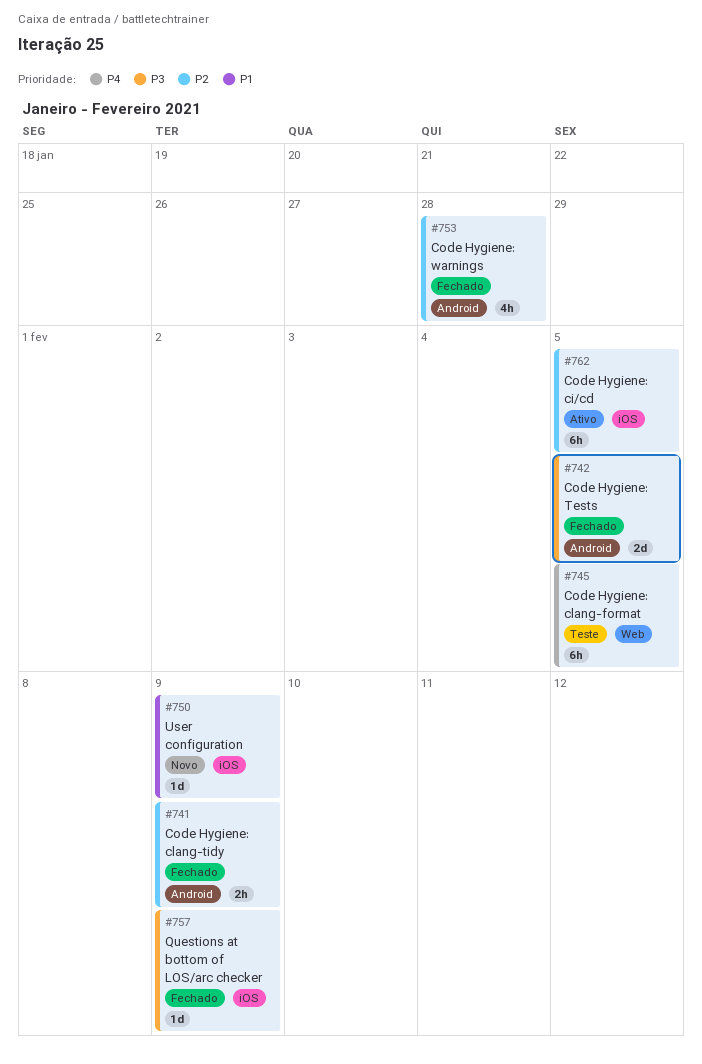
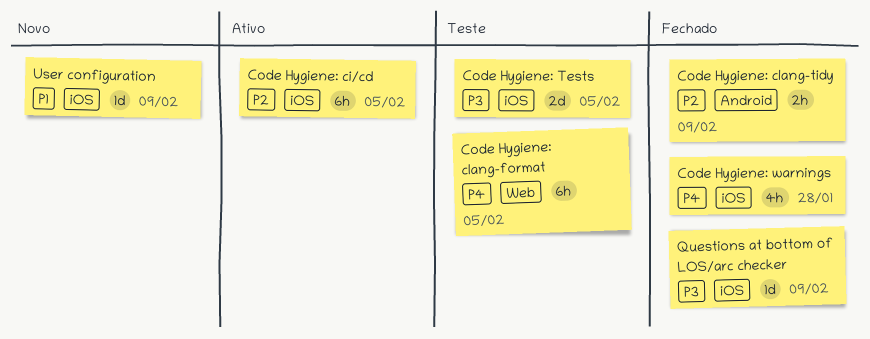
Code Hygiene: Tests, status: Fechado -> Teste
Code Hygiene: Tests, label: Android -> iOS
Code Hygiene: warnings, priority: P2 -> P4
Code Hygiene: warnings, label: Android -> iOS

